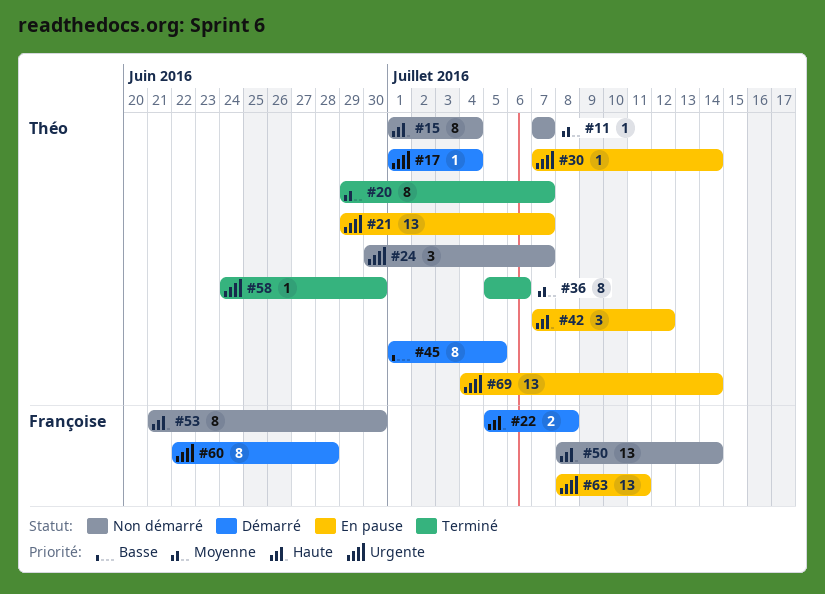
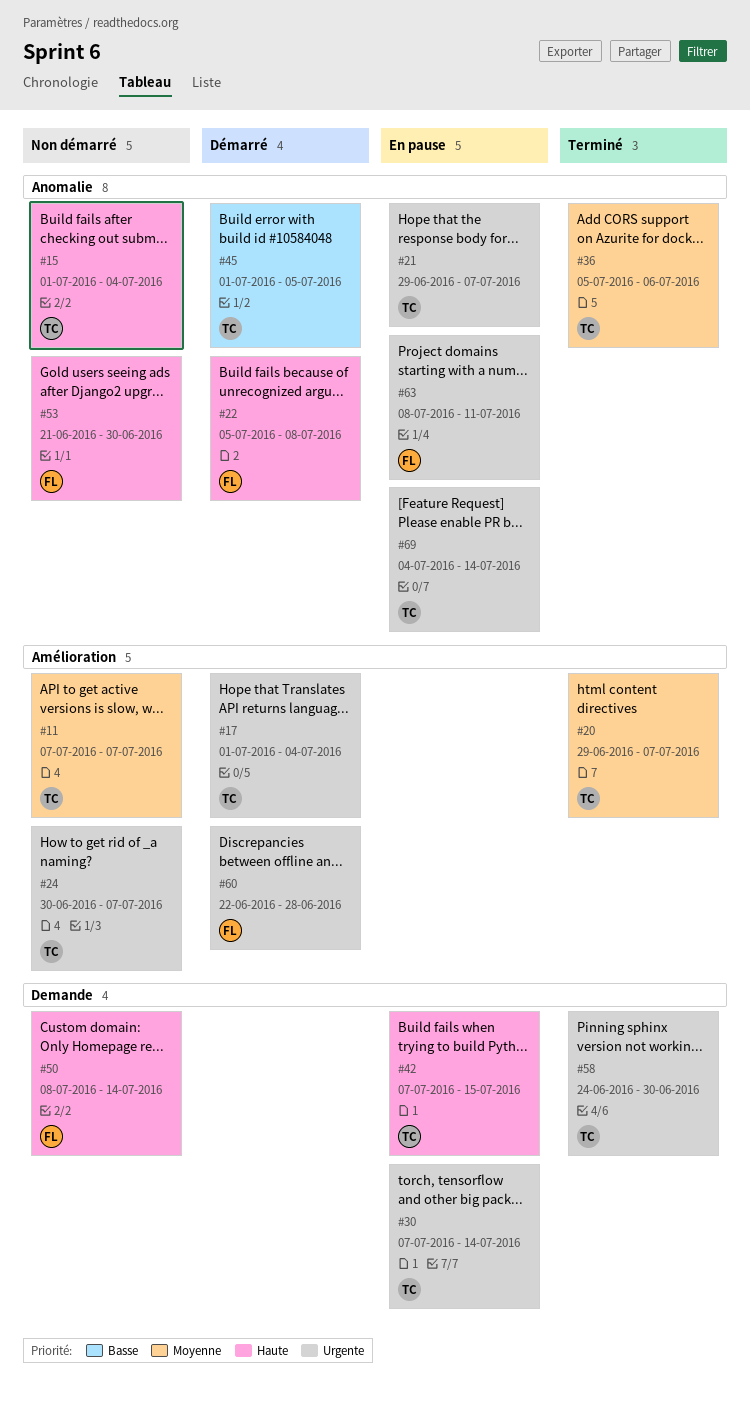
#42, due: Jul 12 -> Jul 15

